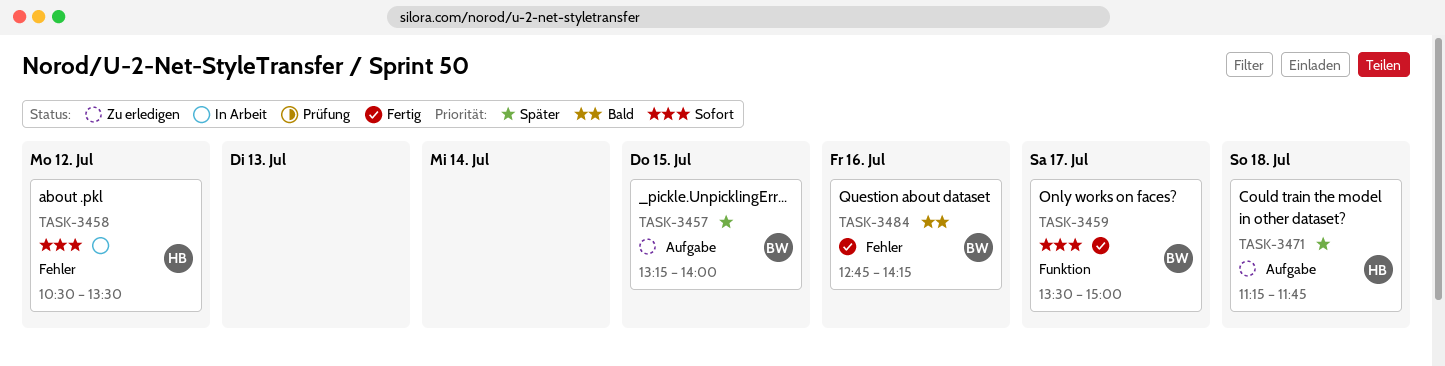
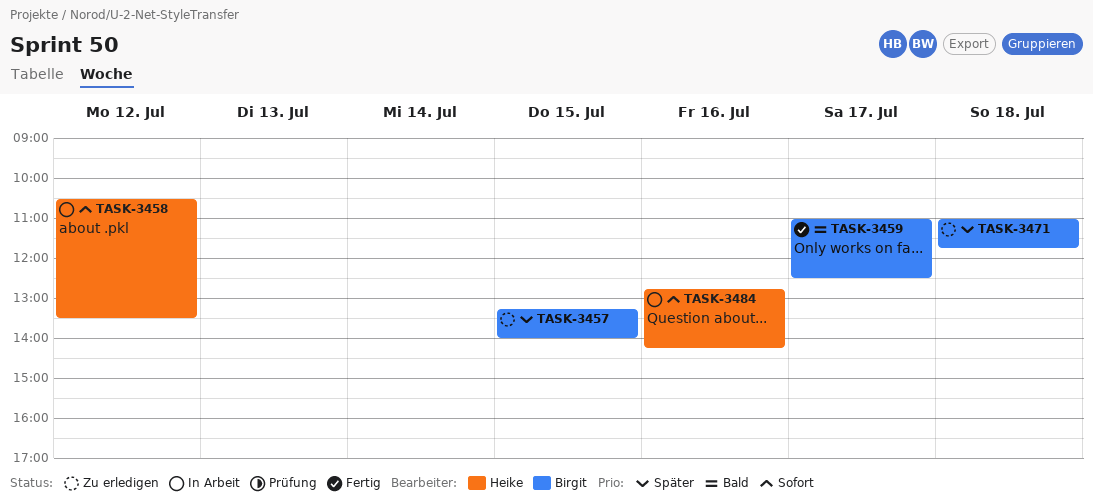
TASK-3459, priority: Sofort -> Bald
TASK-3459, begins: 13:30 -> 11:00
TASK-3459, ends: 15:00 -> 12:30
TASK-3471, owner: Heike -> Birgit
TASK-3471, begins: 11:15 -> 11:00
TASK-3484, status: Fertig -> In Arbeit
TASK-3484, owner: Birgit -> Heike
TASK-3484, priority: Bald -> Sofort

